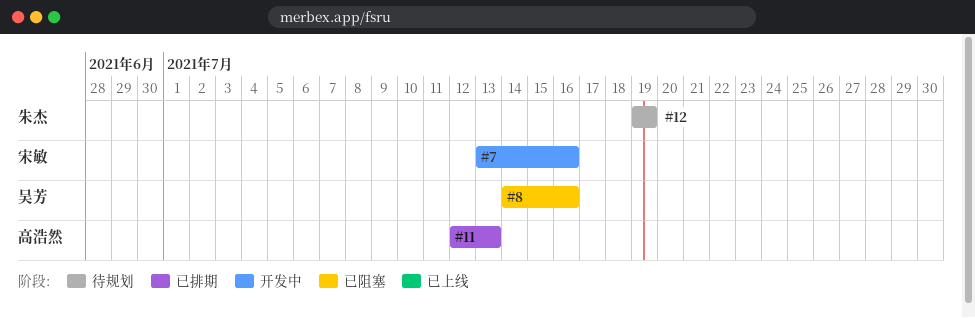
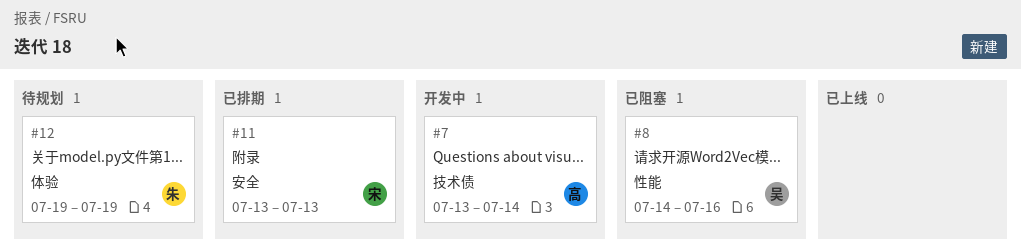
#7, owner: 宋敏 -> 高浩然
#7, due: Jul 16 -> Jul 14
#11, owner: 高浩然 -> 宋敏
#11, start: Jul 12 -> Jul 13

